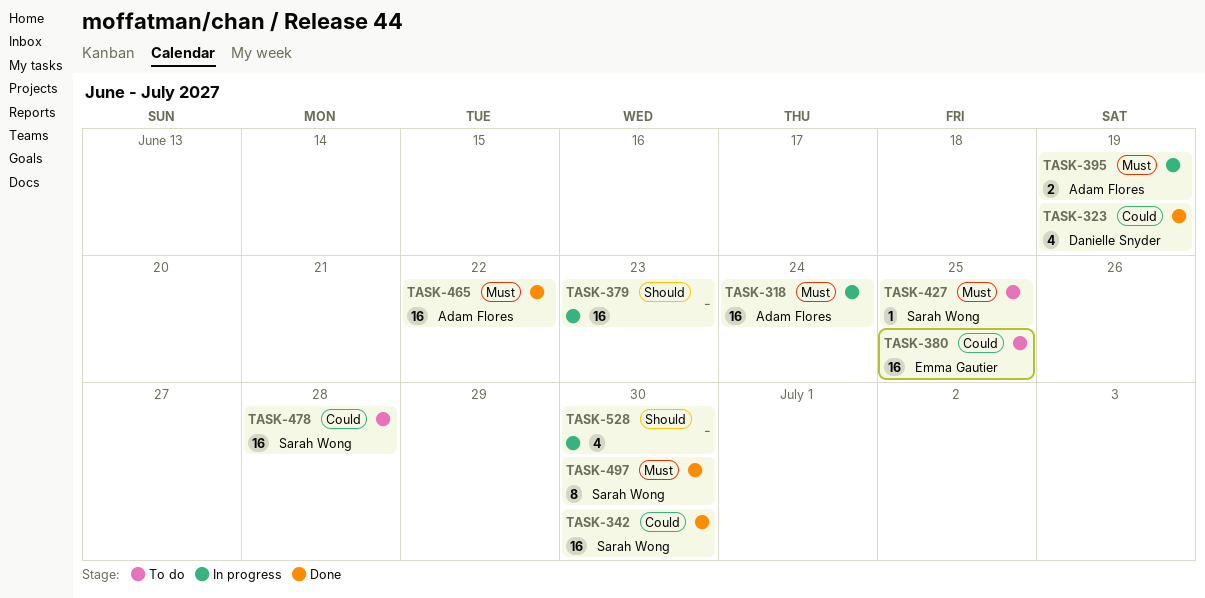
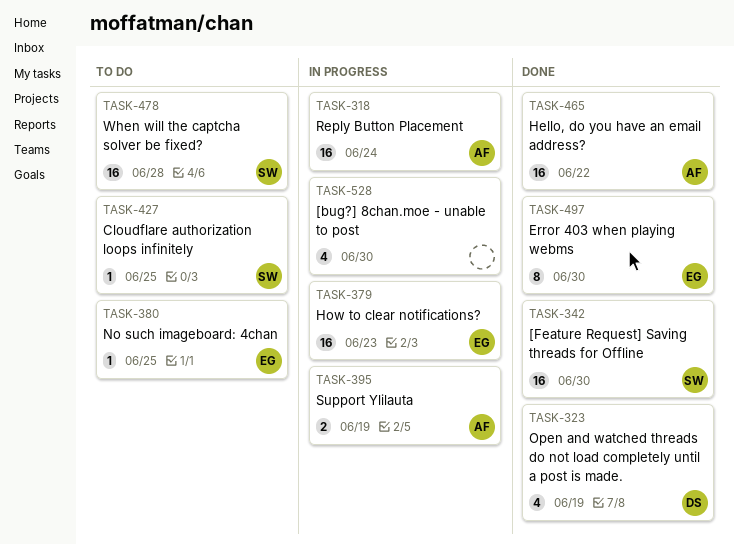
TASK-379, owner: none -> Emma Gautier
TASK-380, estimate: 16 -> 1
TASK-497, owner: Sarah Wong -> Emma Gautier

